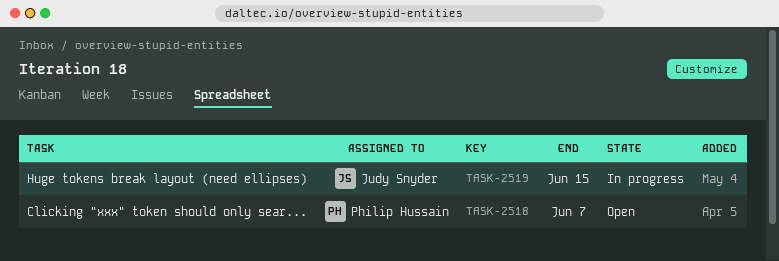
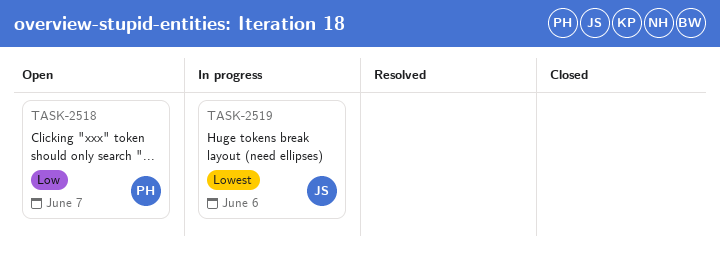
TASK-2519, due: Jun 15 -> Jun 6

